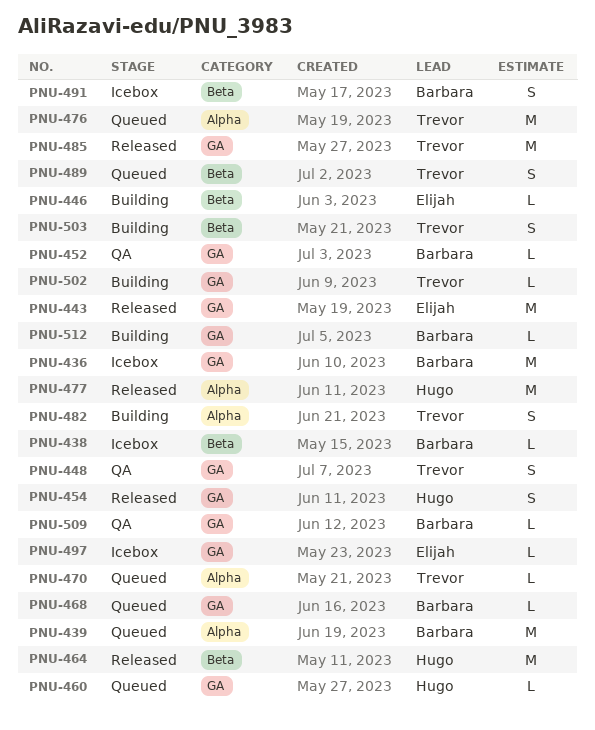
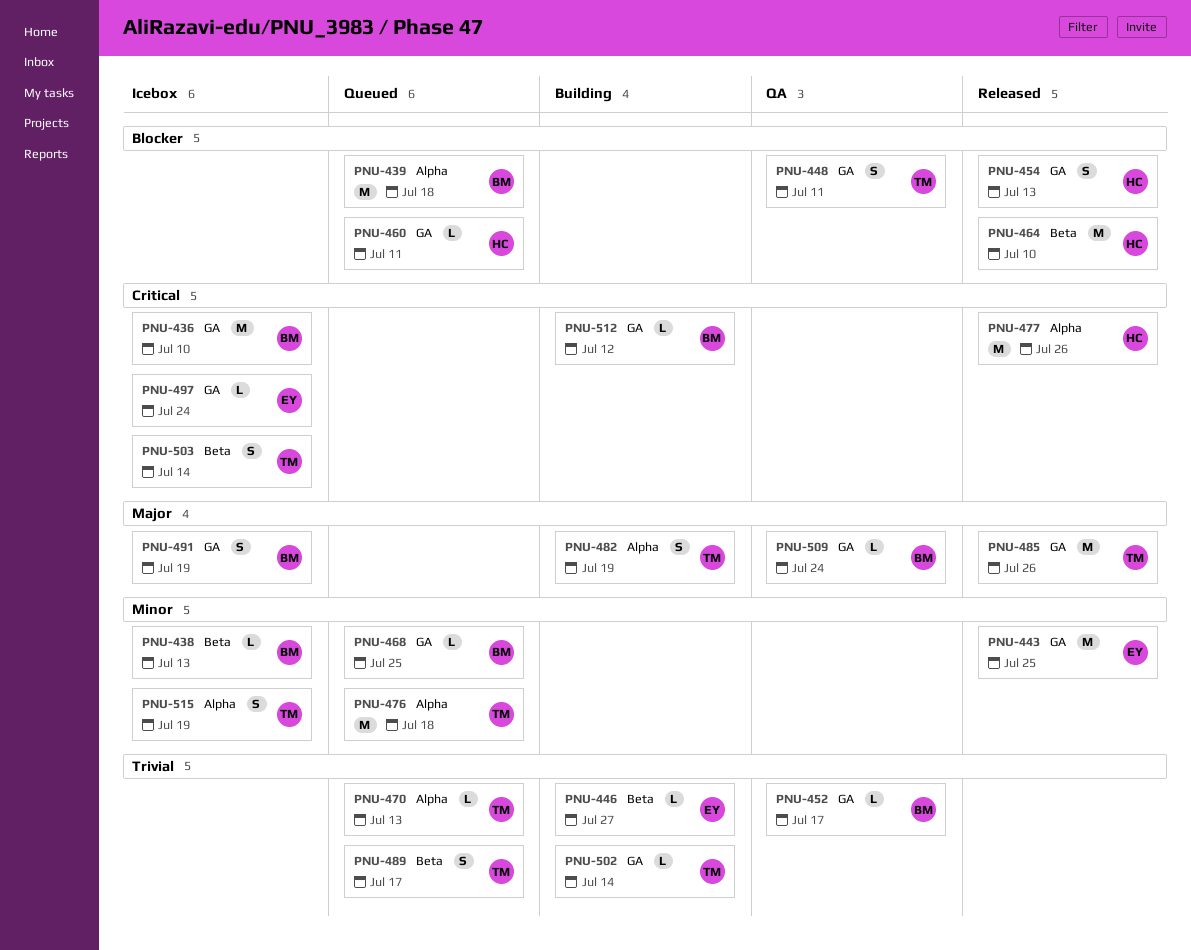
PNU-491, label: Beta -> GA
PNU-503, status: Building -> Icebox
PNU-515: none -> present

